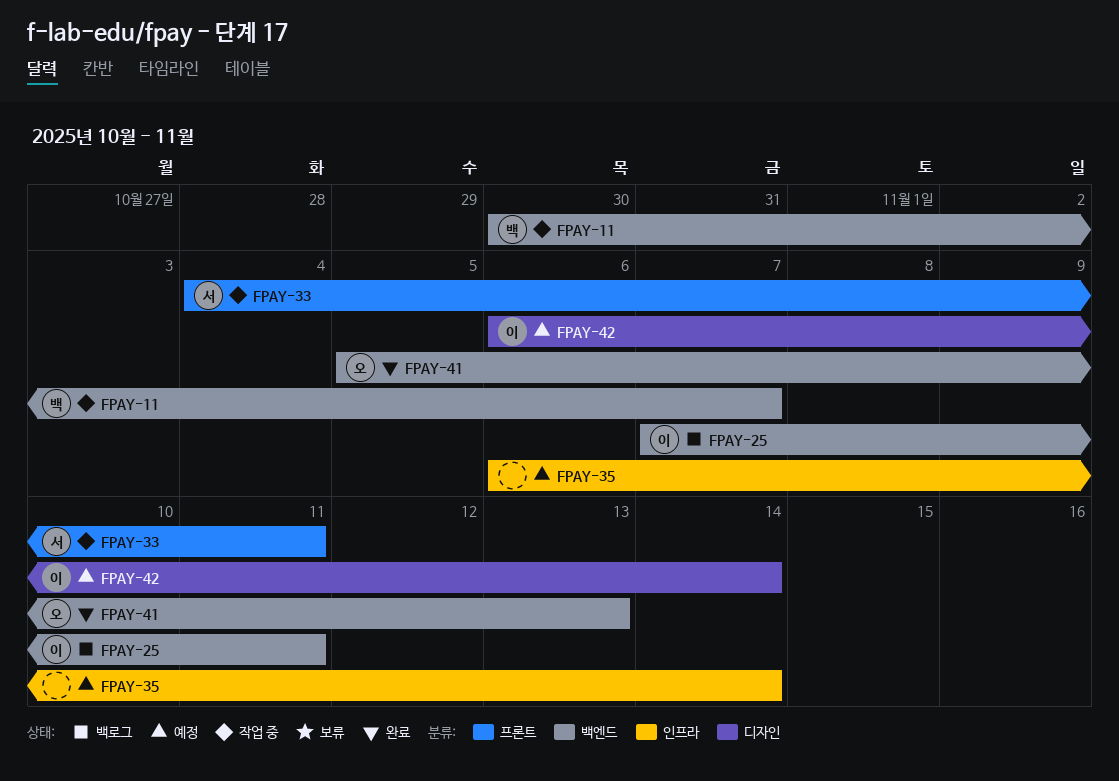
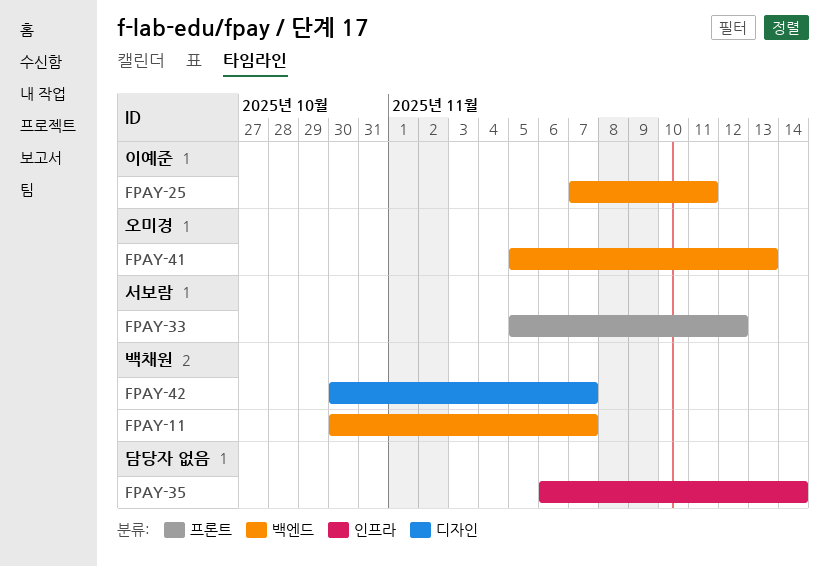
FPAY-33, start: Nov 4 -> Nov 5
FPAY-33, due: Nov 11 -> Nov 12
FPAY-42, owner: 이예준 -> 백채원
FPAY-42, start: Nov 6 -> Oct 30
FPAY-42, due: Nov 14 -> Nov 7

